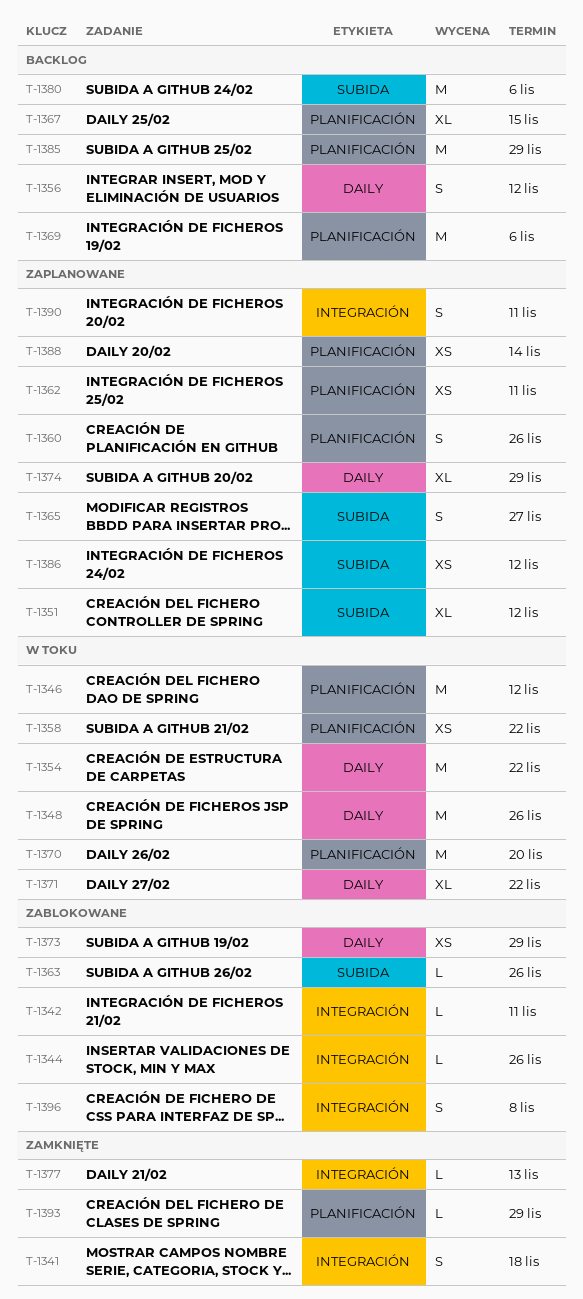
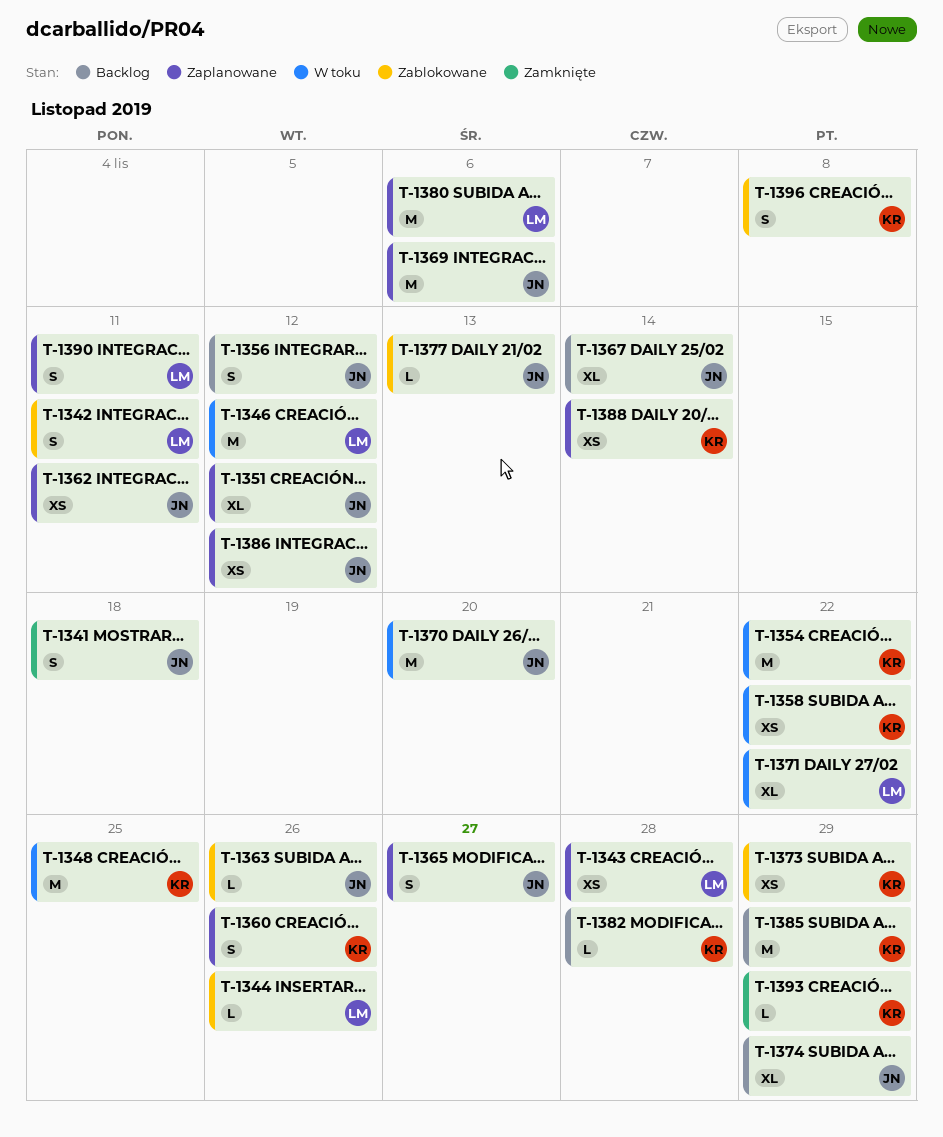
T-1342, estimate: L -> S
T-1343: none -> present
T-1348, due: Nov 26 -> Nov 25
T-1367, due: Nov 15 -> Nov 14
T-1369, status: Backlog -> Zaplanowane
T-1374, status: Zaplanowane -> Backlog
T-1377, status: Zamknięte -> Zablokowane
T-1380, status: Backlog -> Zaplanowane
T-1382: none -> present

